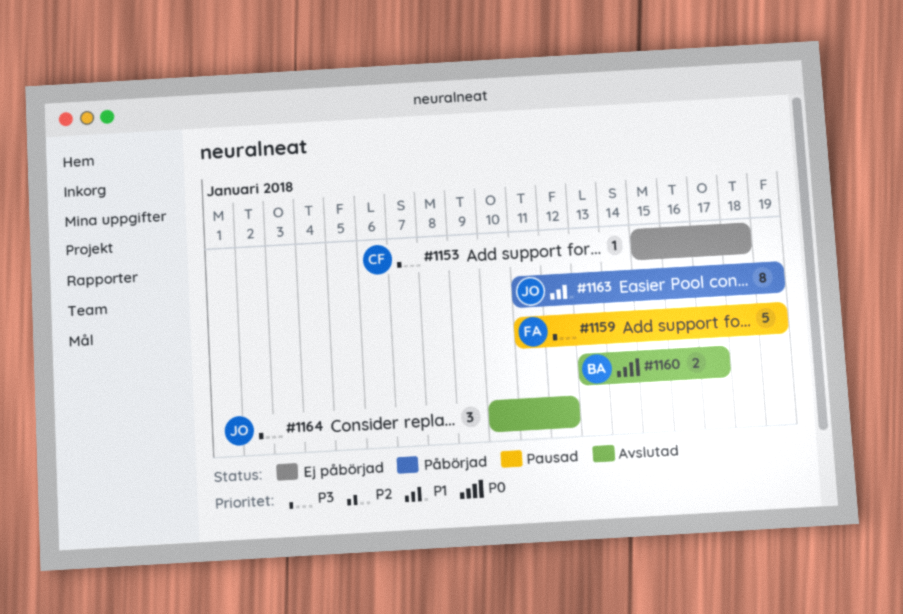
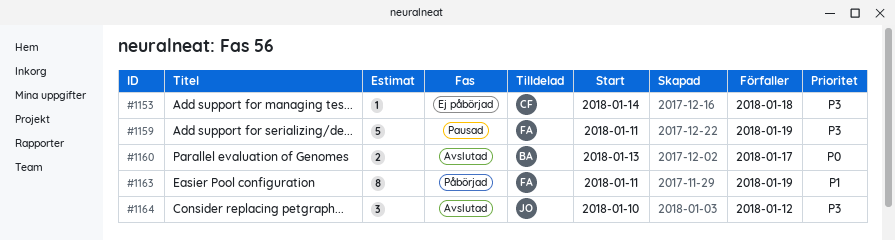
#1153, start: Jan 15 -> Jan 14
#1163, owner: JO -> FA

